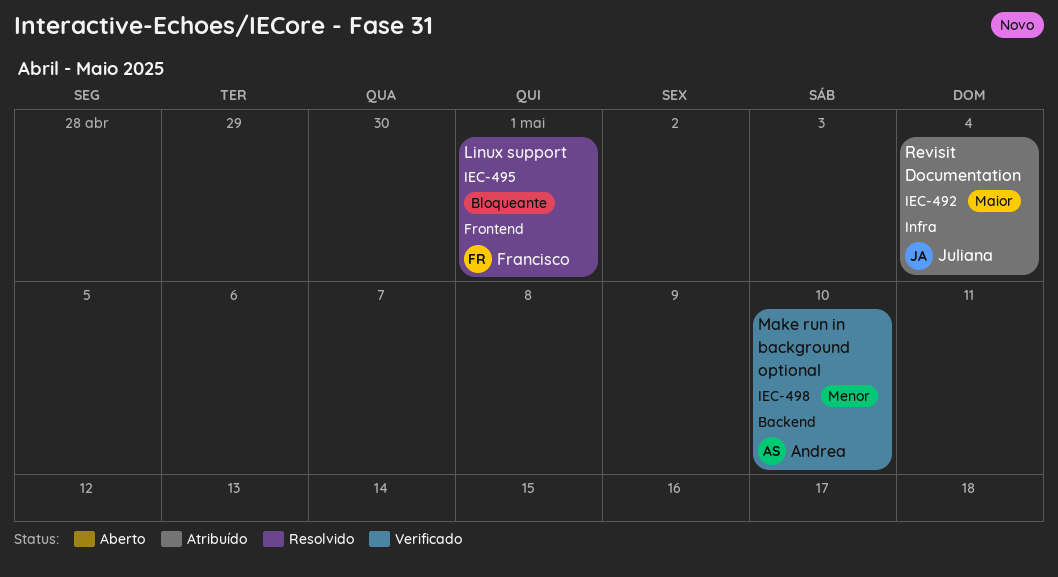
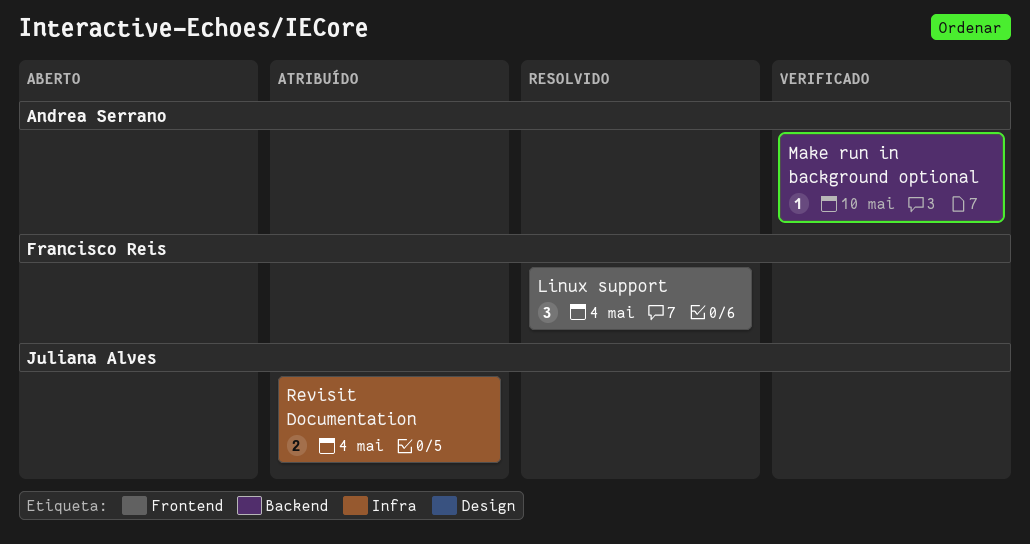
Linux support, due: May 1 -> May 4

